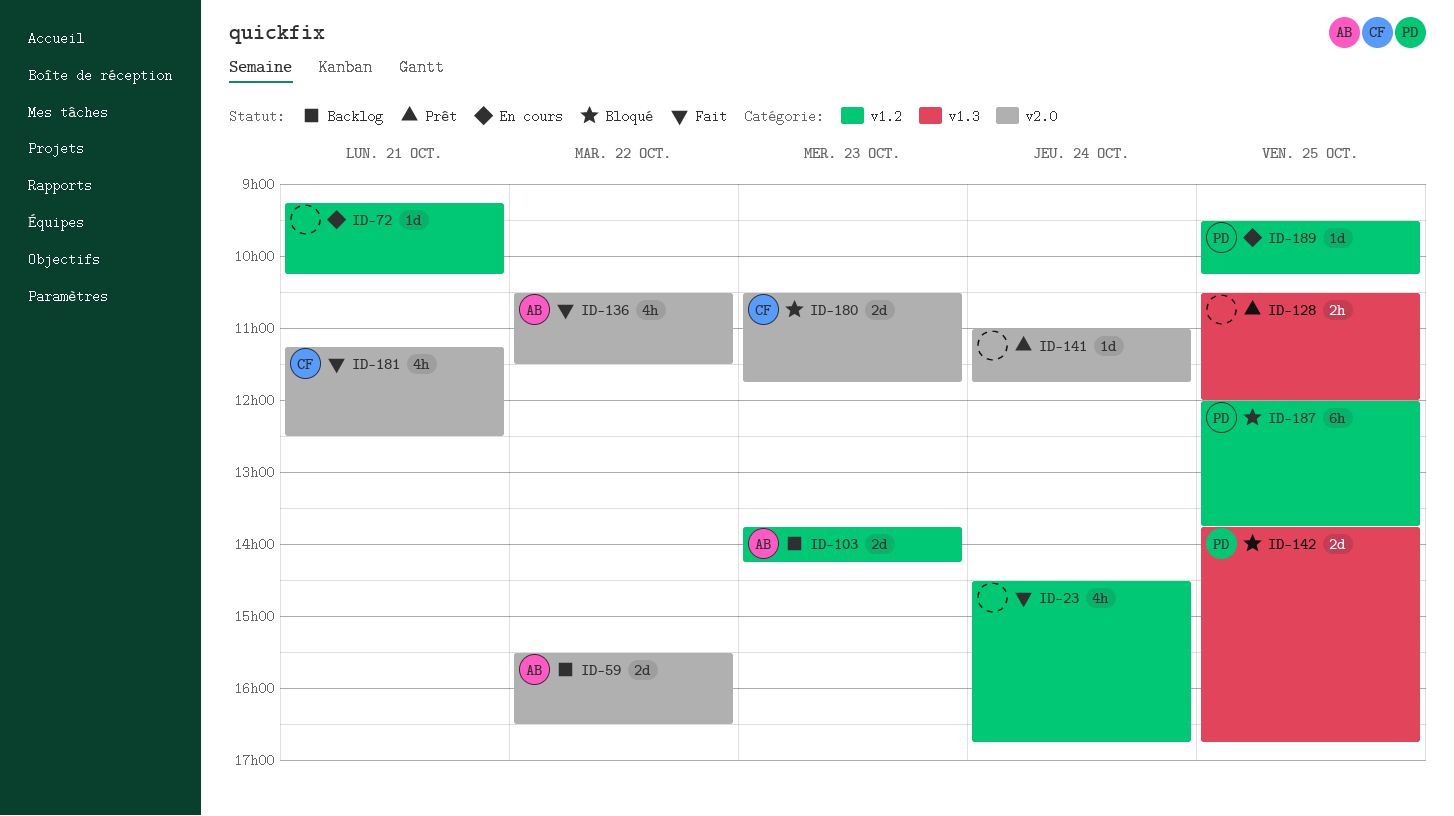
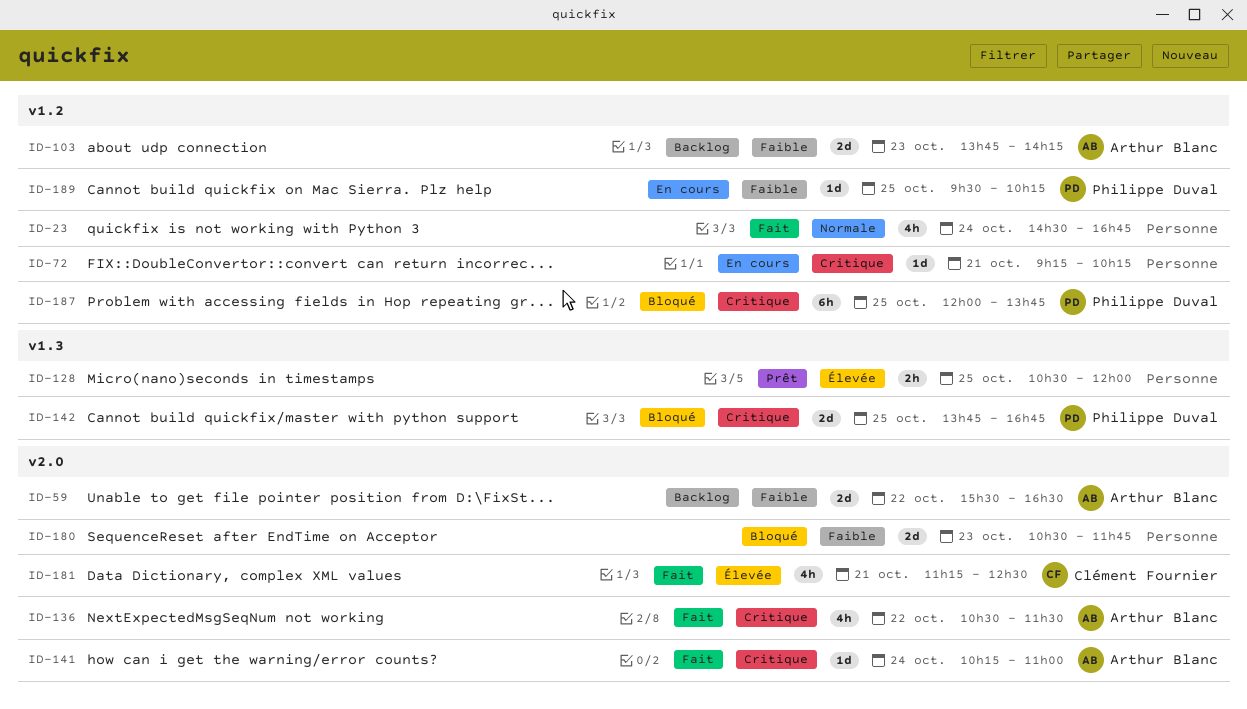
ID-141, status: Prêt -> Fait
ID-141, owner: none -> Arthur Blanc
ID-141, begins: 11:00 -> 10:15
ID-141, ends: 11:45 -> 11:00
ID-180, owner: Clément Fournier -> none

